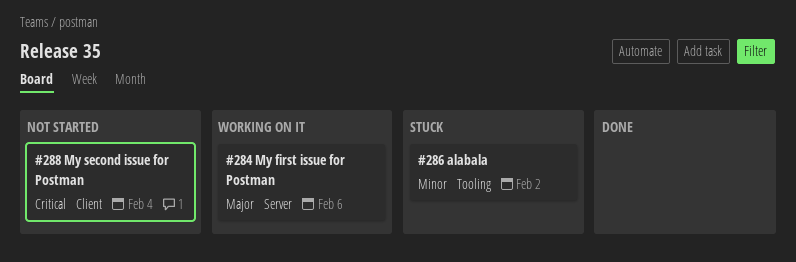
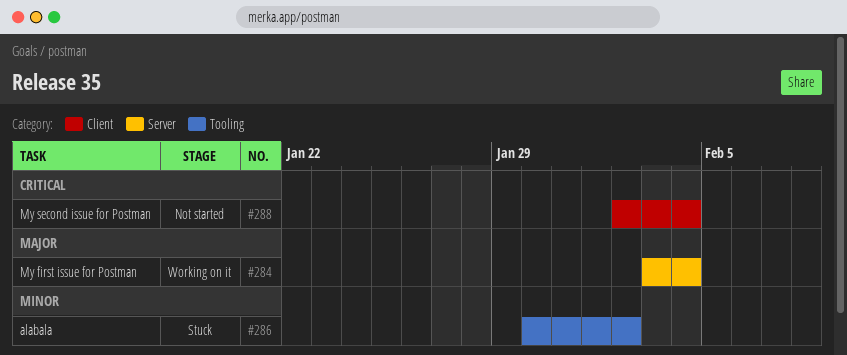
#284, due: Feb 6 -> Feb 4

